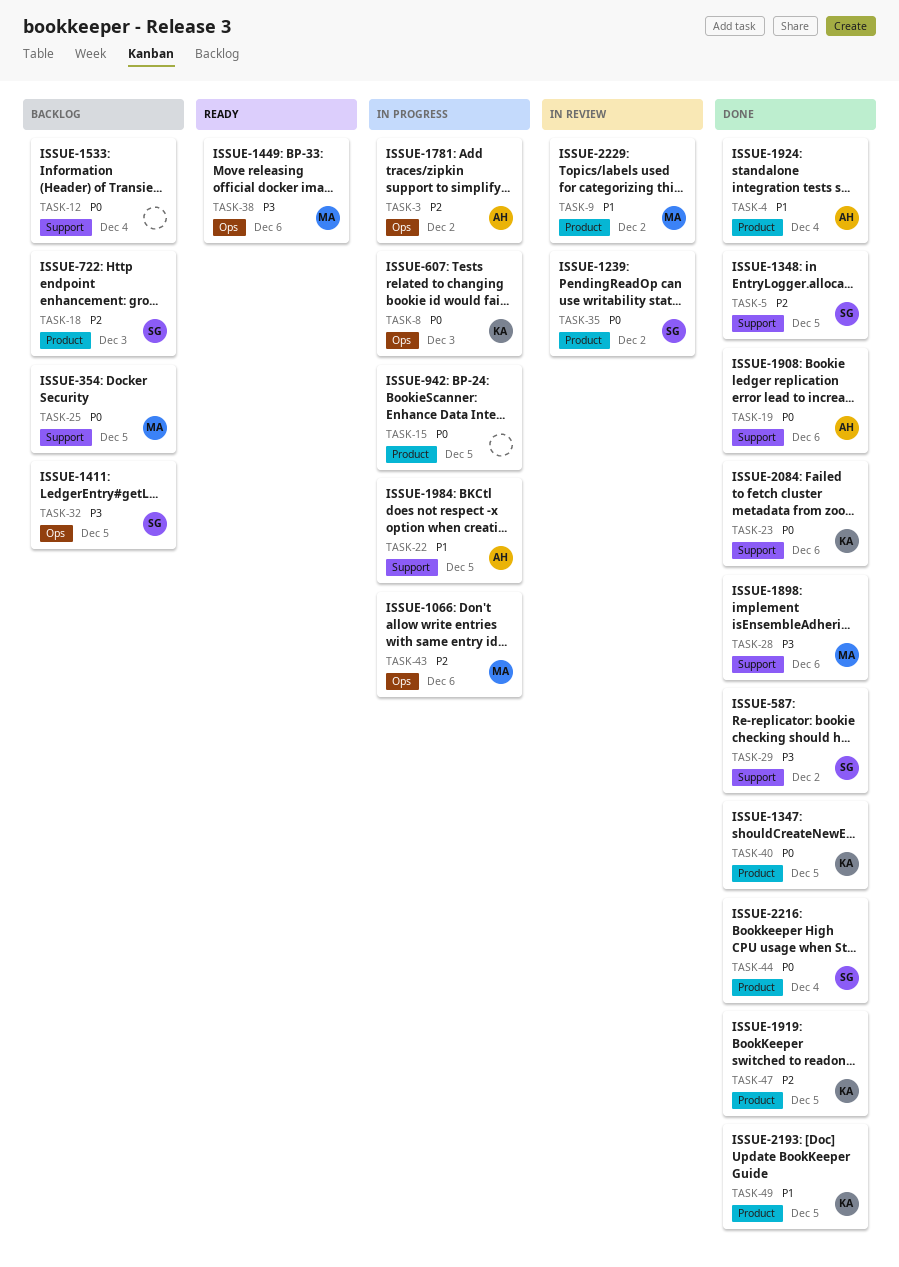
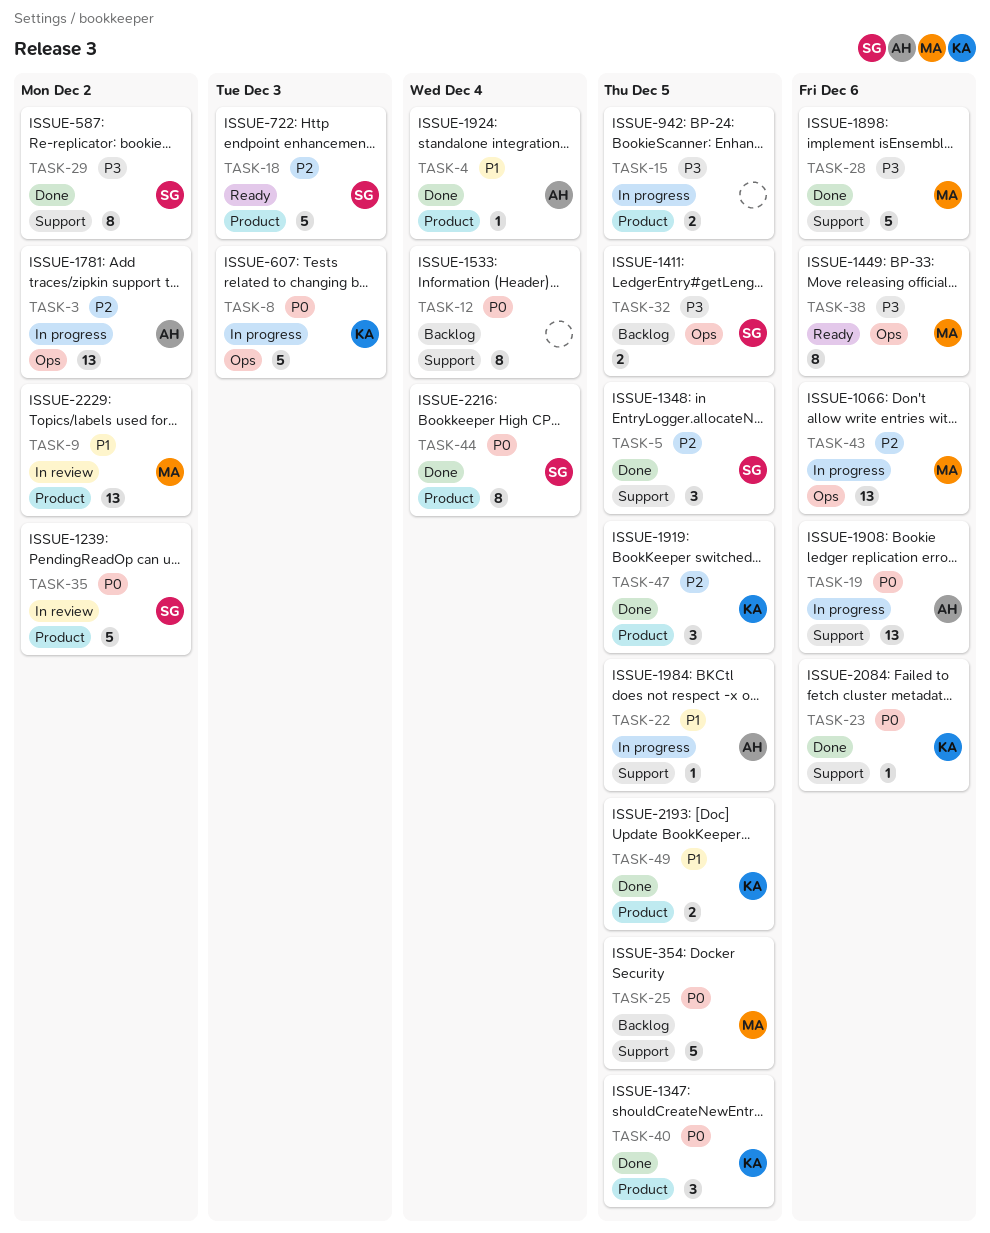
TASK-15, priority: P0 -> P3
TASK-18, status: Backlog -> Ready
TASK-19, status: Done -> In progress

